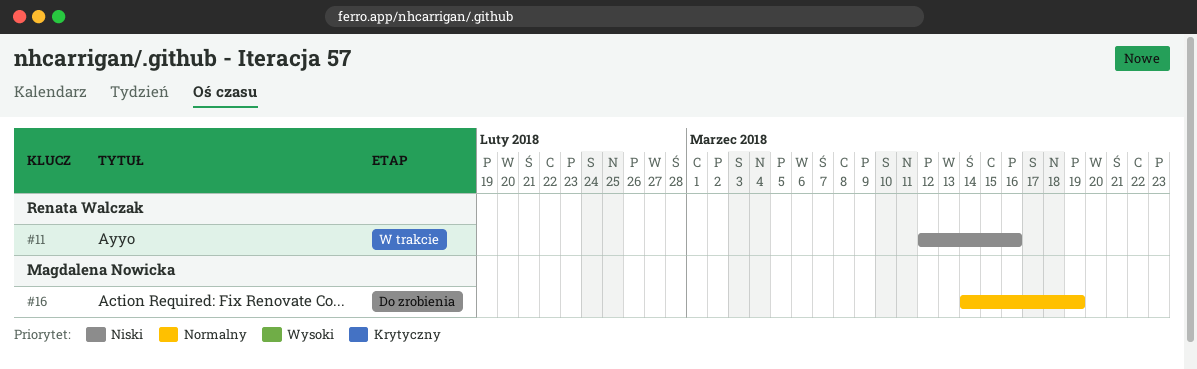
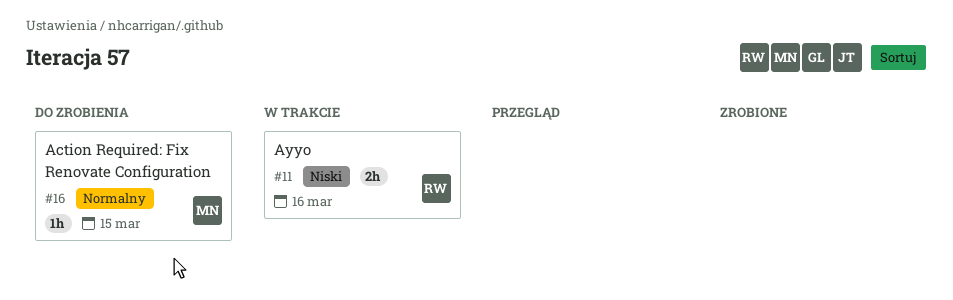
#16, due: Mar 19 -> Mar 15

